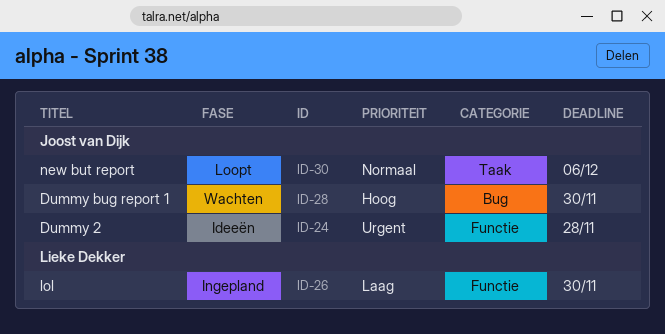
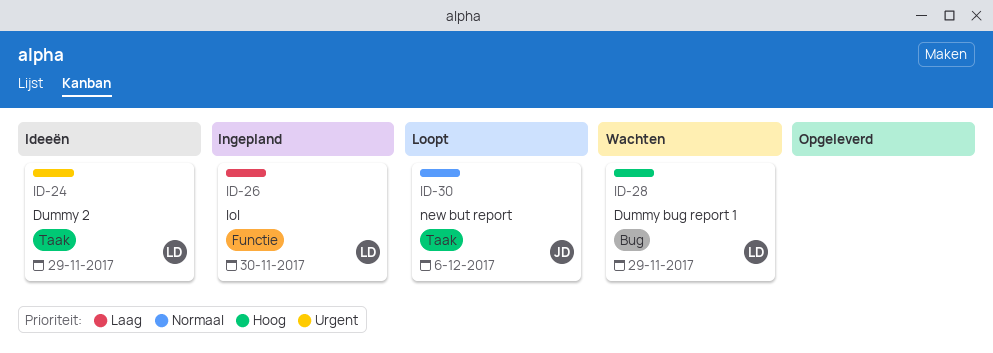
ID-24, owner: Joost van Dijk -> Lieke Dekker
ID-24, label: Functie -> Taak
ID-24, due: Nov 28 -> Nov 29
ID-28, owner: Joost van Dijk -> Lieke Dekker
ID-28, due: Nov 30 -> Nov 29

